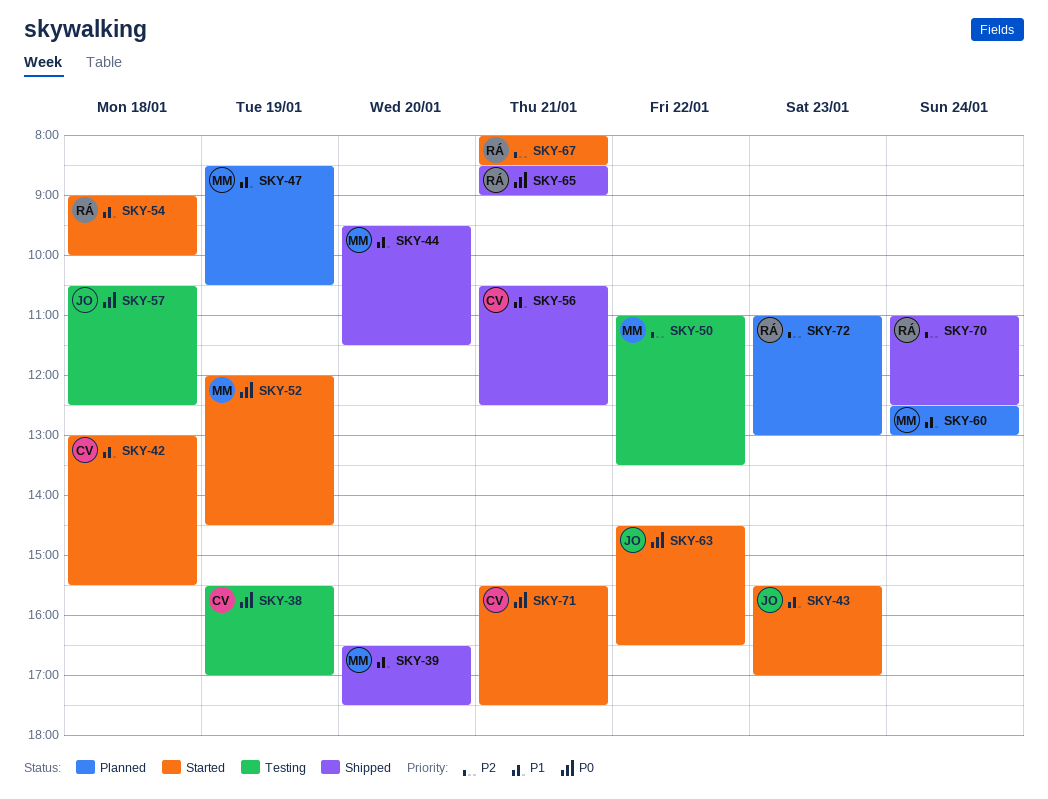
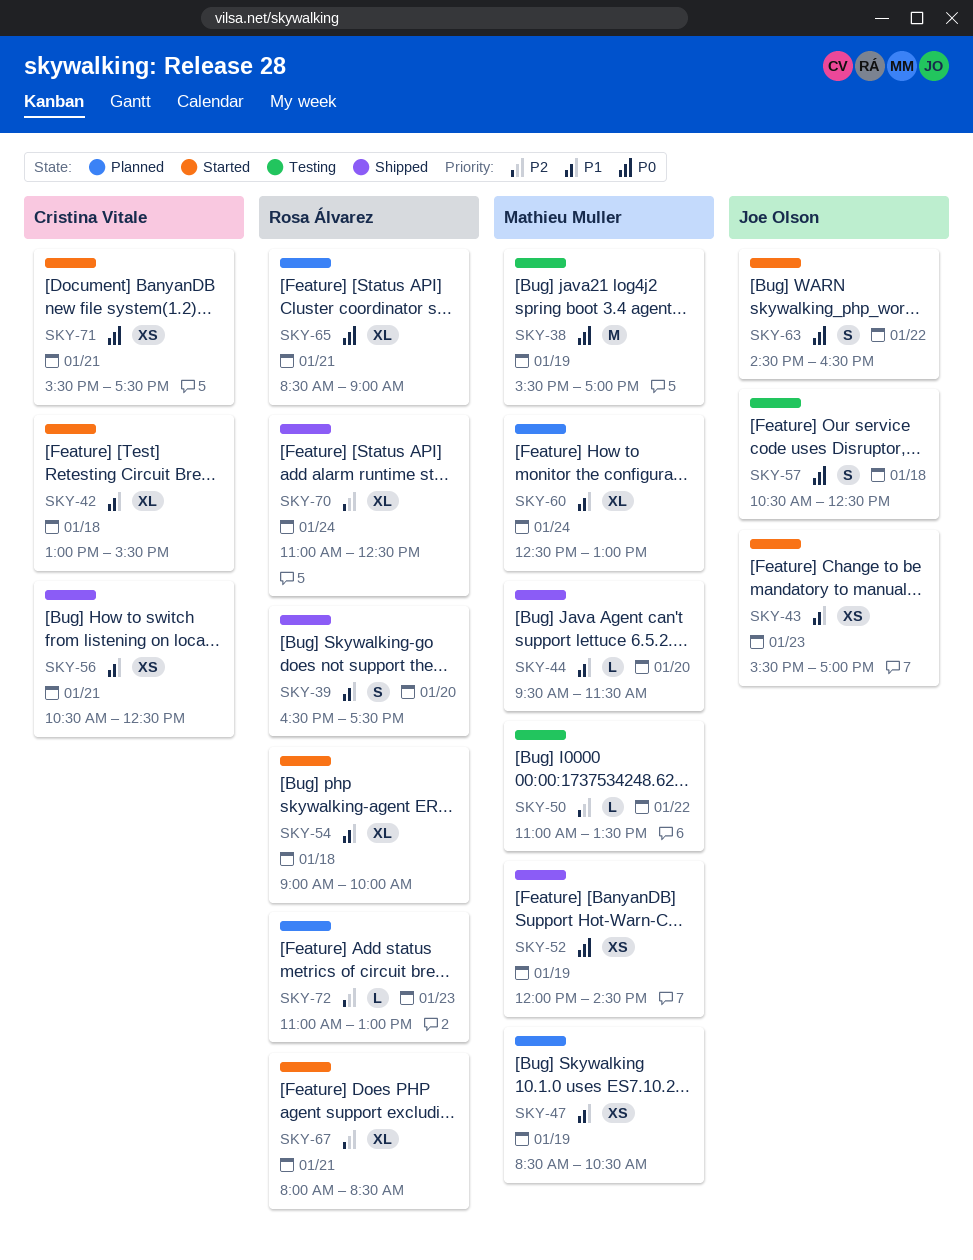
SKY-38, owner: Cristina Vitale -> Mathieu Muller
SKY-39, owner: Mathieu Muller -> Rosa Álvarez
SKY-52, status: Started -> Shipped
SKY-65, status: Shipped -> Planned

